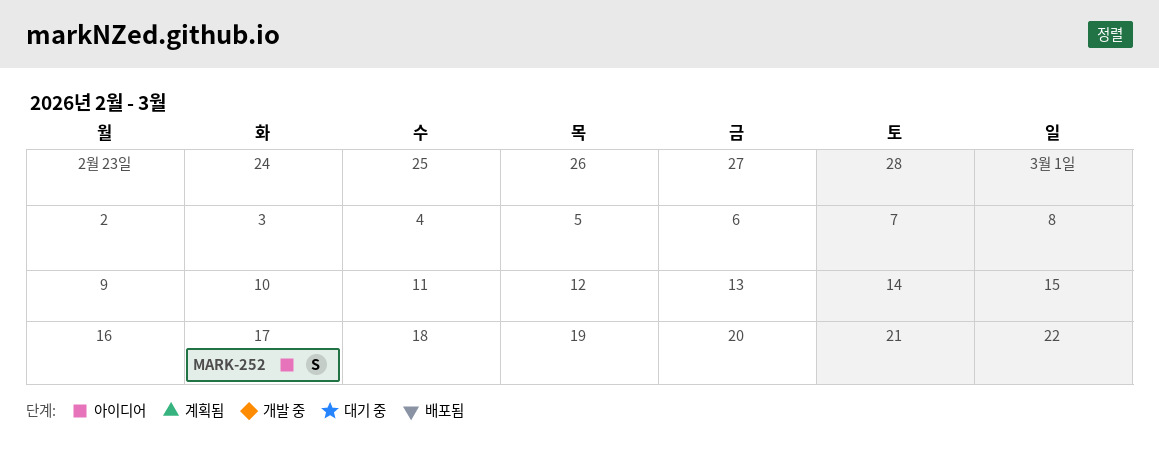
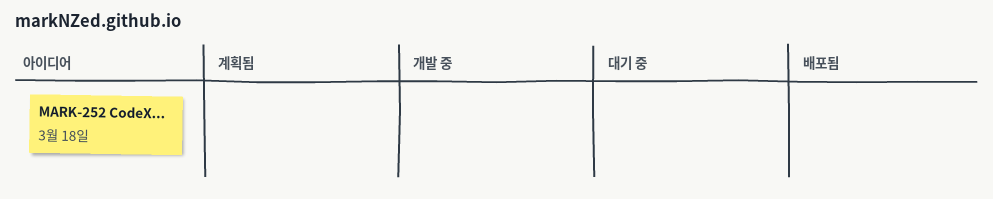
MARK-252, due: Mar 17 -> Mar 18

